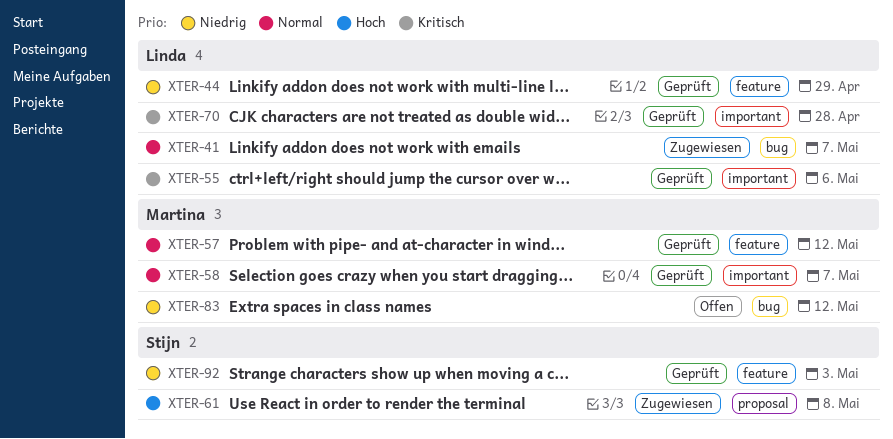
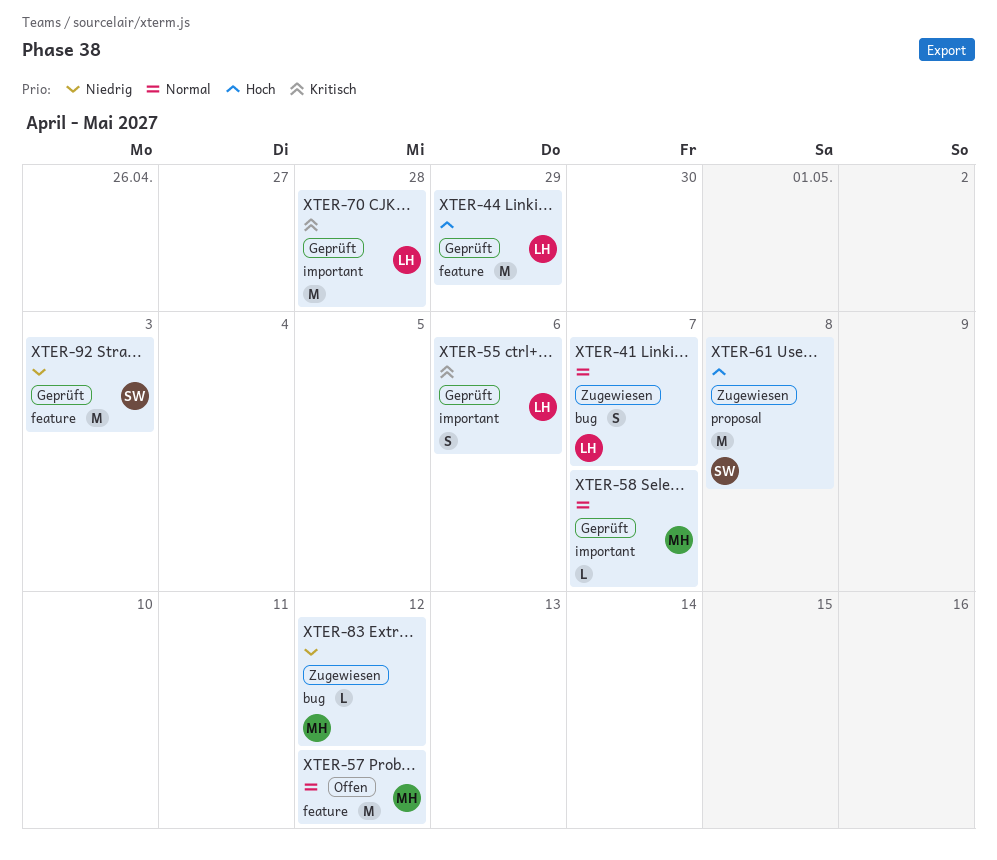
XTER-44, priority: Niedrig -> Hoch
XTER-57, status: Geprüft -> Offen
XTER-83, status: Offen -> Zugewiesen

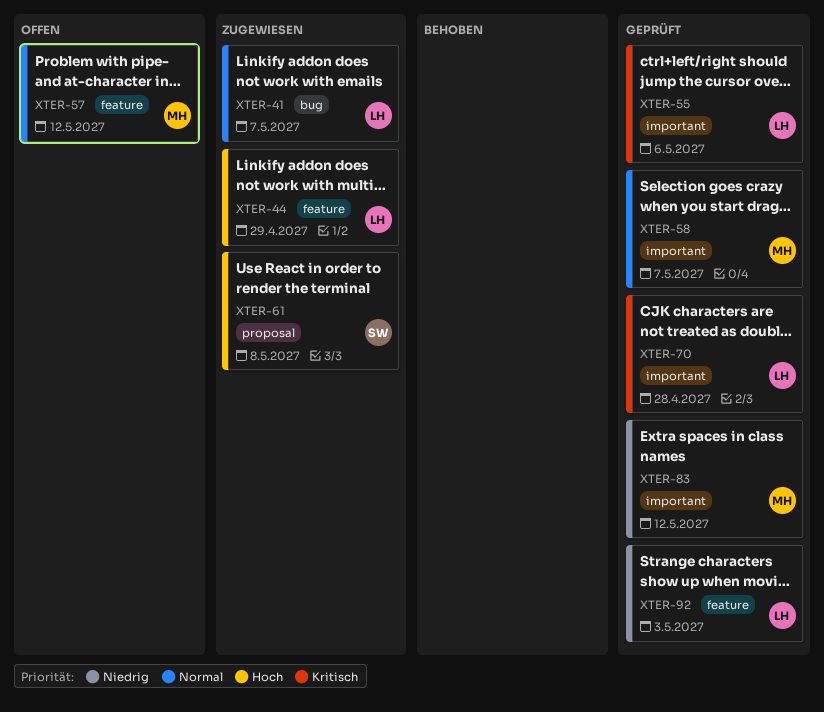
XTER-44, status: Geprüft -> Zugewiesen
XTER-83, status: Zugewiesen -> Geprüft
XTER-83, label: bug -> important
XTER-92, owner: SW -> LH

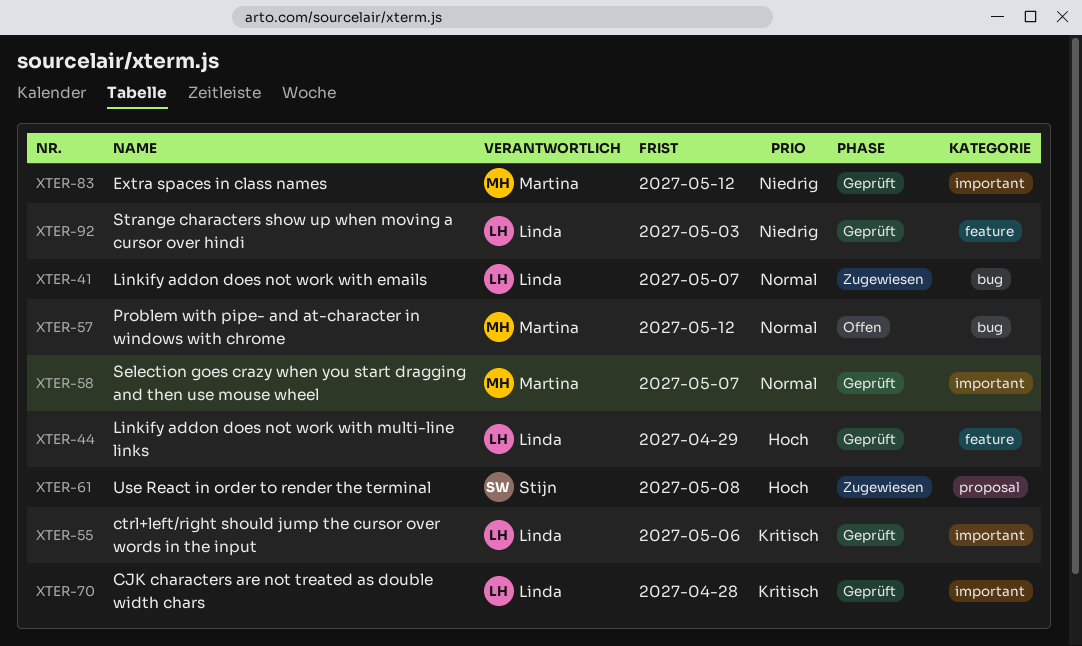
XTER-44, status: Zugewiesen -> Geprüft
XTER-57, label: feature -> bug

